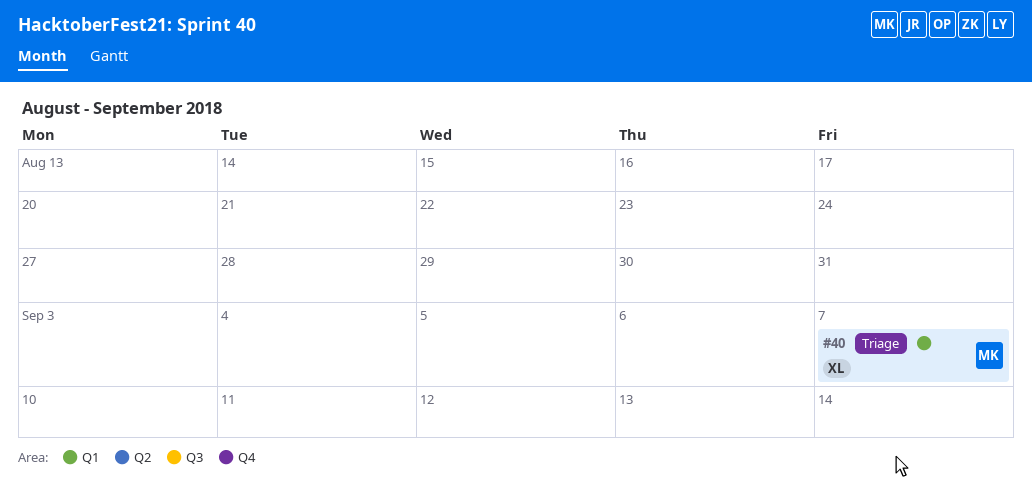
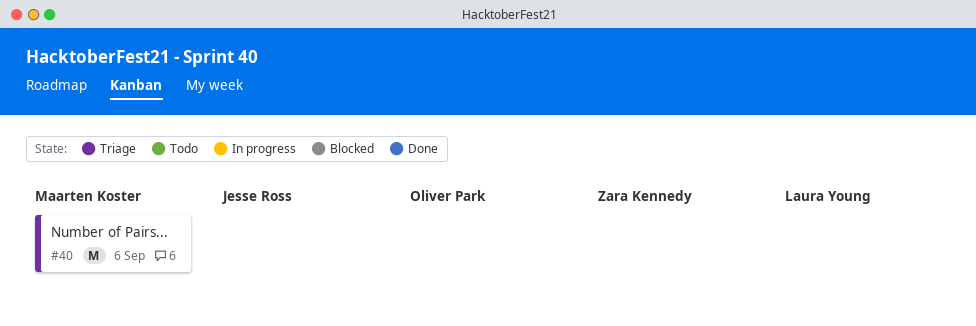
#40, estimate: XL -> M
#40, due: Sep 7 -> Sep 6

